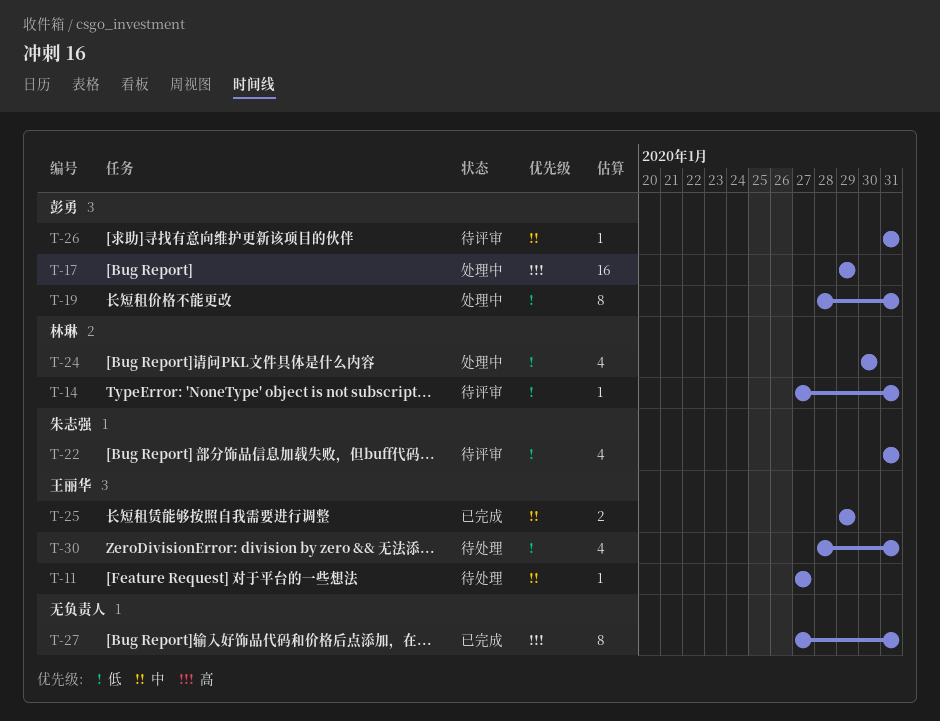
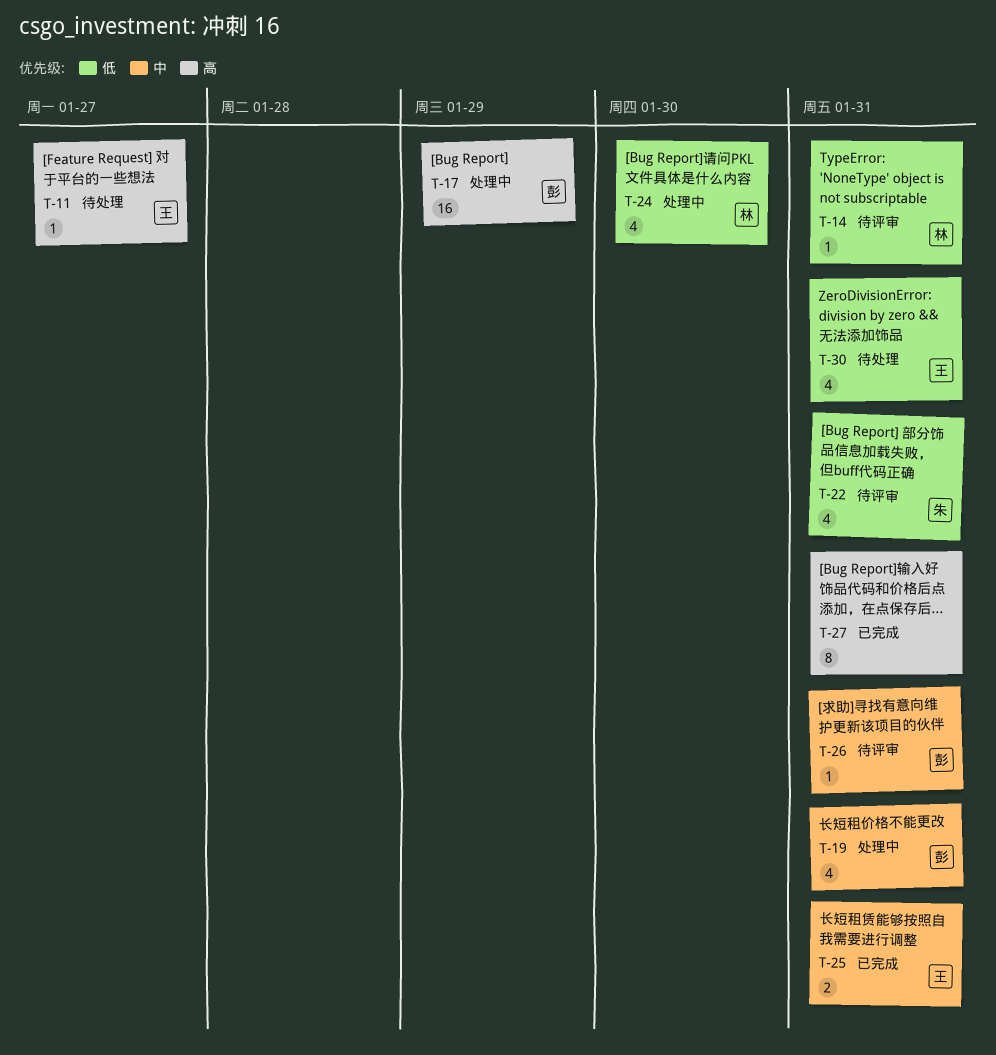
T-11, priority: 中 -> 高
T-19, priority: 低 -> 中
T-19, estimate: 8 -> 4
T-25, due: Jan 29 -> Jan 31

